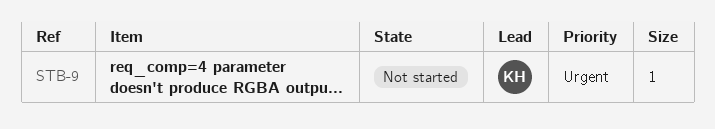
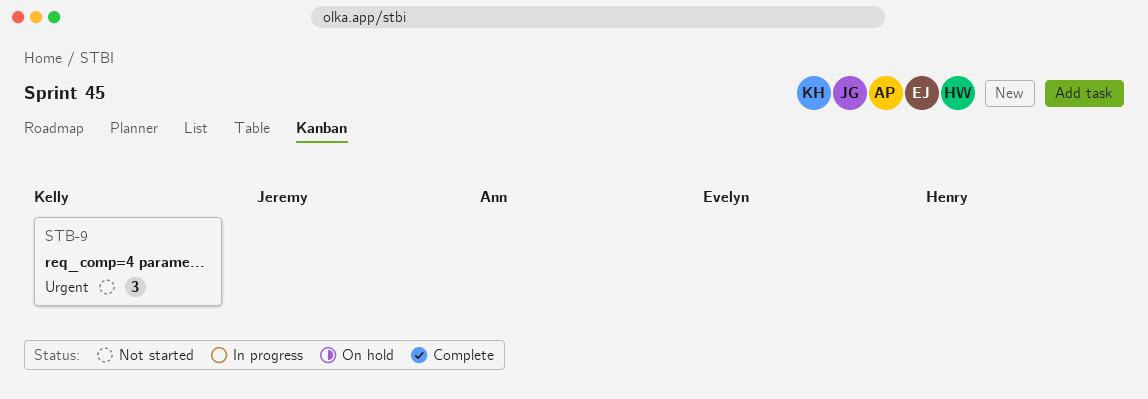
STB-9, estimate: 1 -> 3

